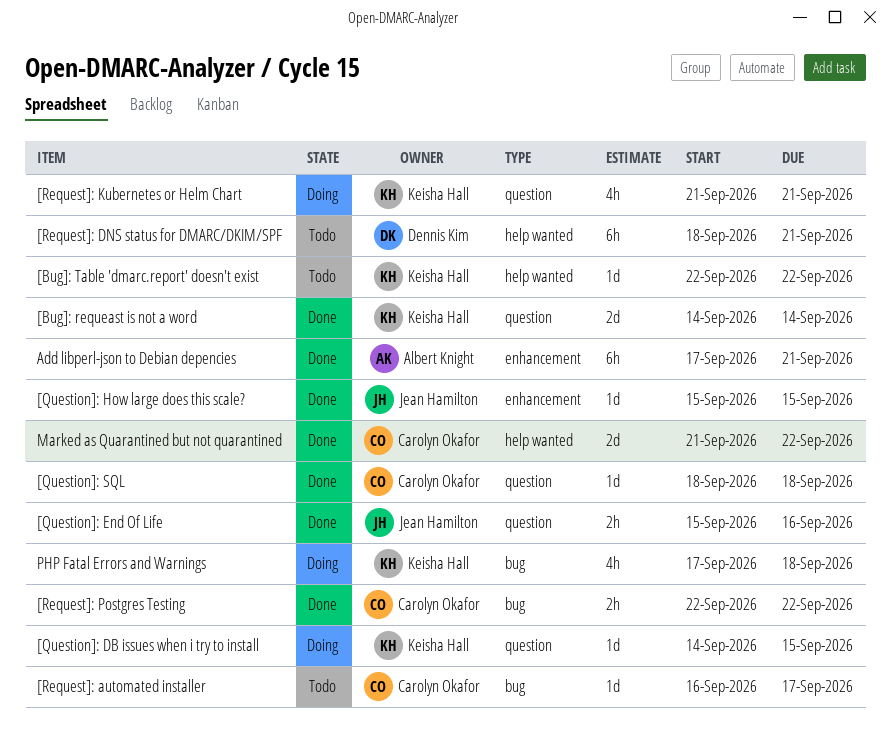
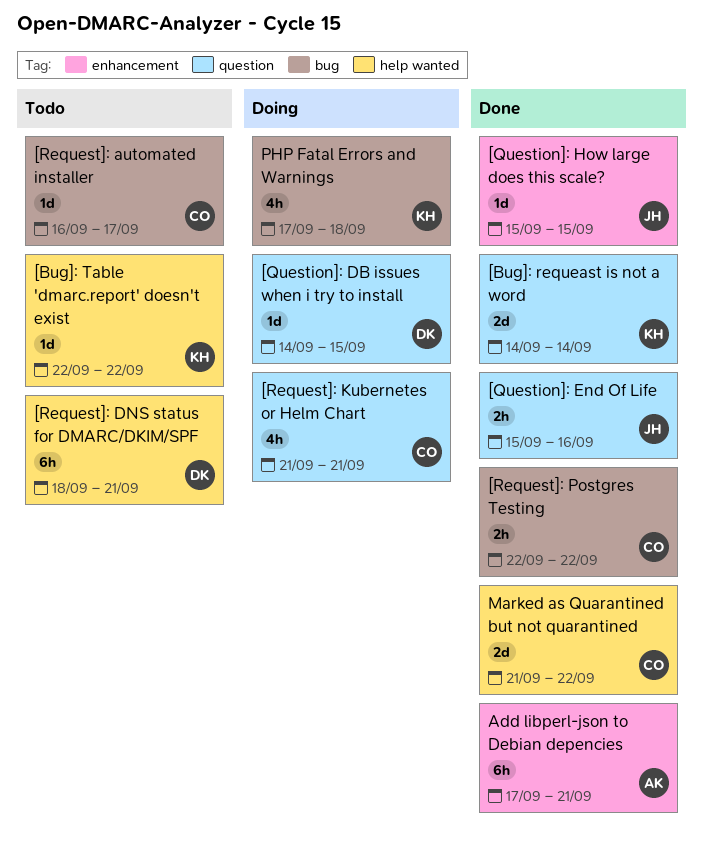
[Question]: DB issues when i try to install, owner: Keisha Hall -> Dennis Kim
[Question]: SQL: present -> none
[Request]: Kubernetes or Helm Chart, owner: Keisha Hall -> Carolyn Okafor

